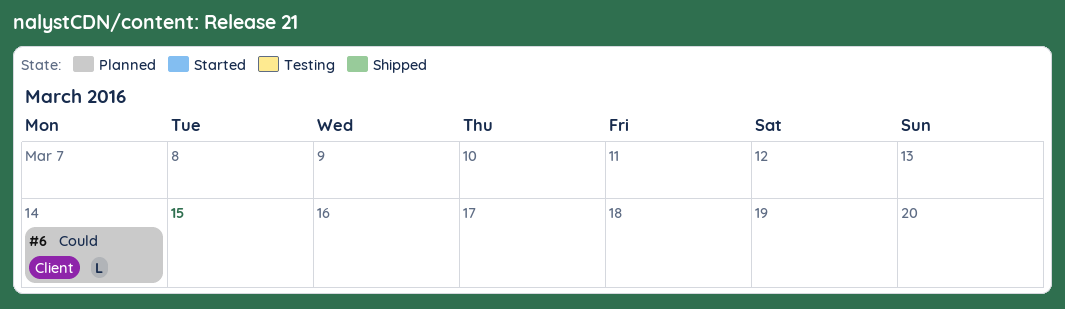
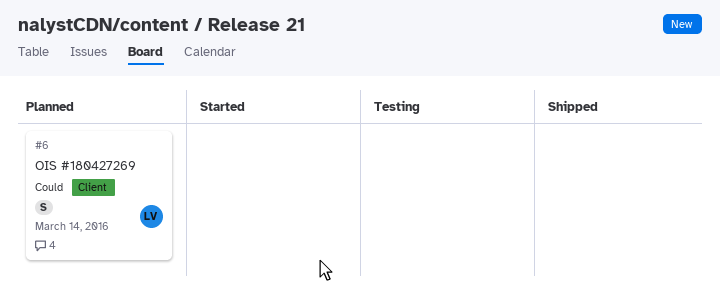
#6, estimate: L -> S

